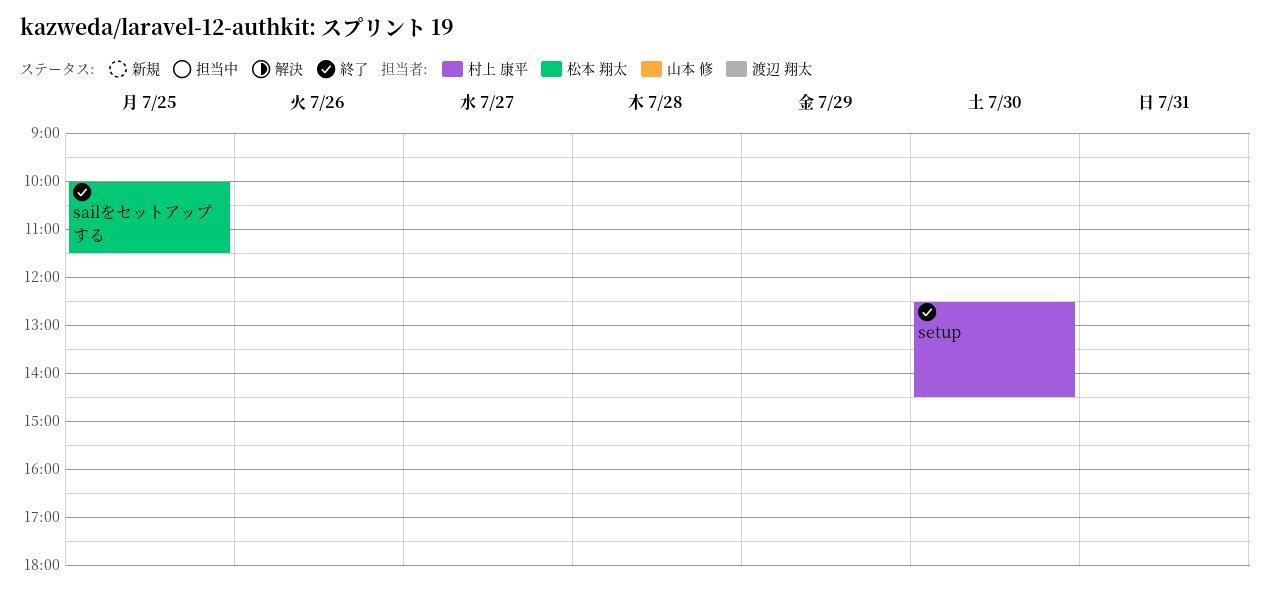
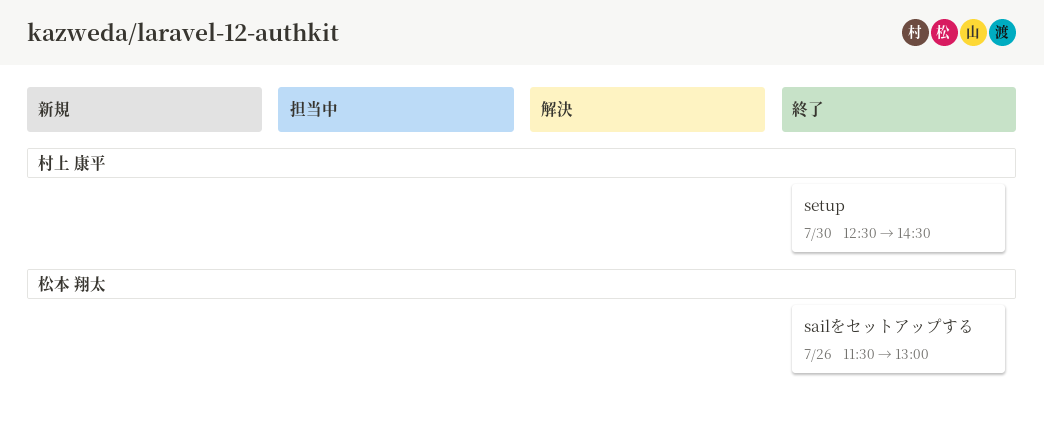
sailをセットアップする, day: Jul 25 -> Jul 26
sailをセットアップする, begins: 10:00 -> 11:30
sailをセットアップする, ends: 11:30 -> 13:00

